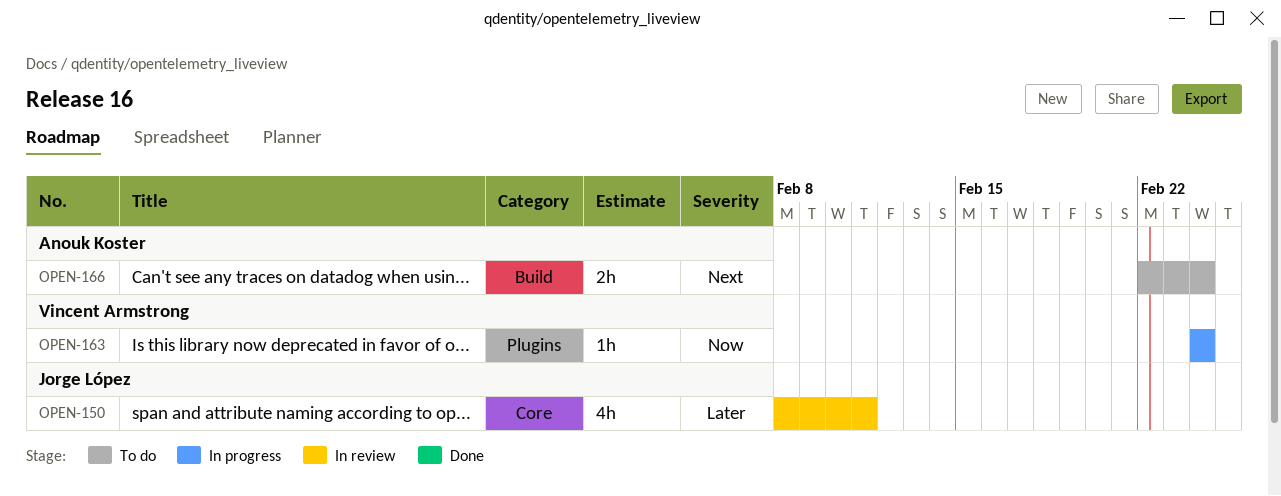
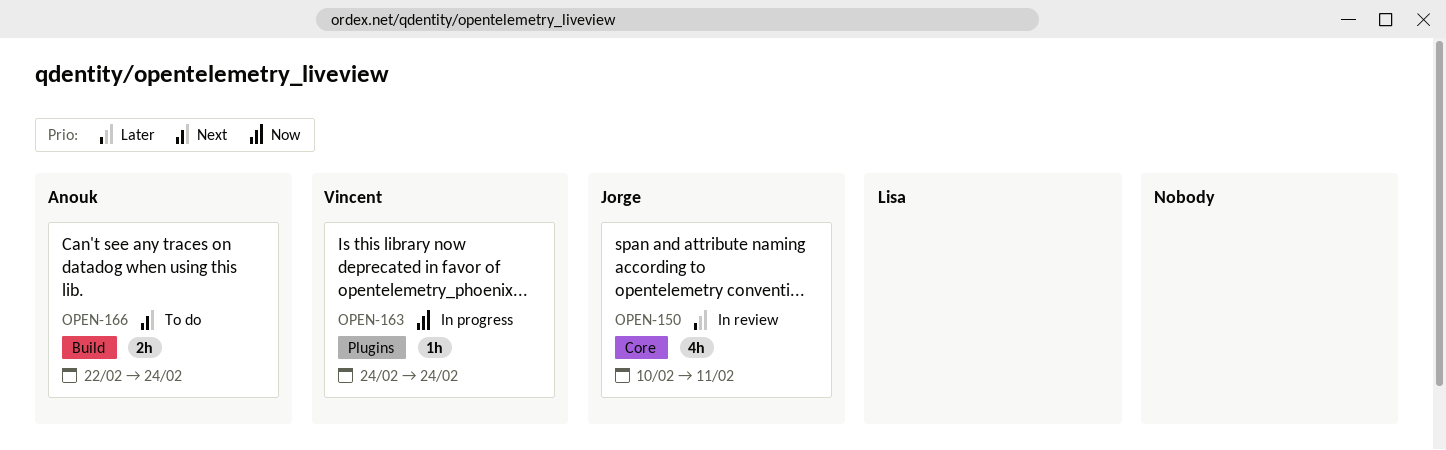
OPEN-150, start: Feb 8 -> Feb 10

